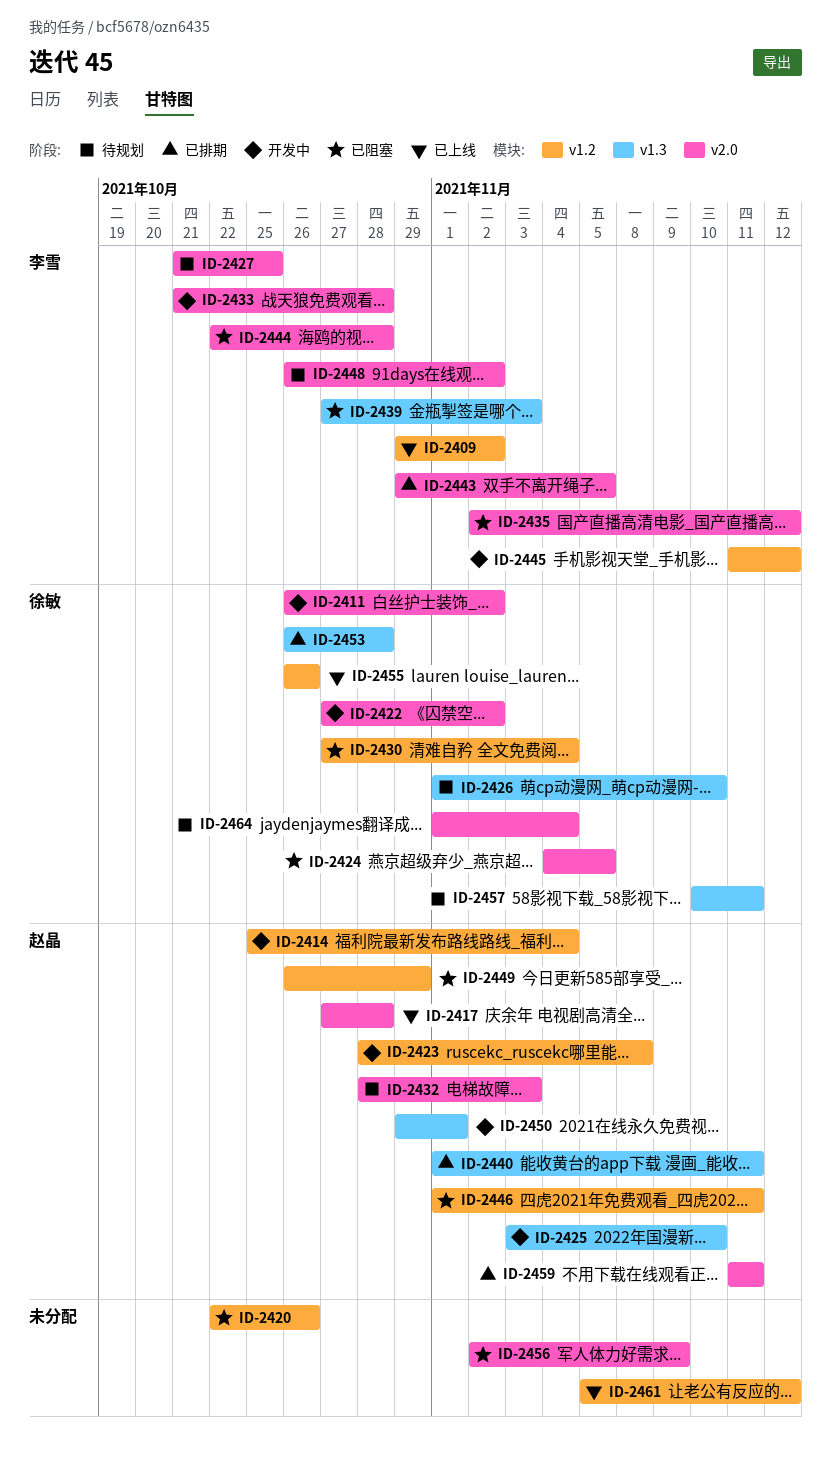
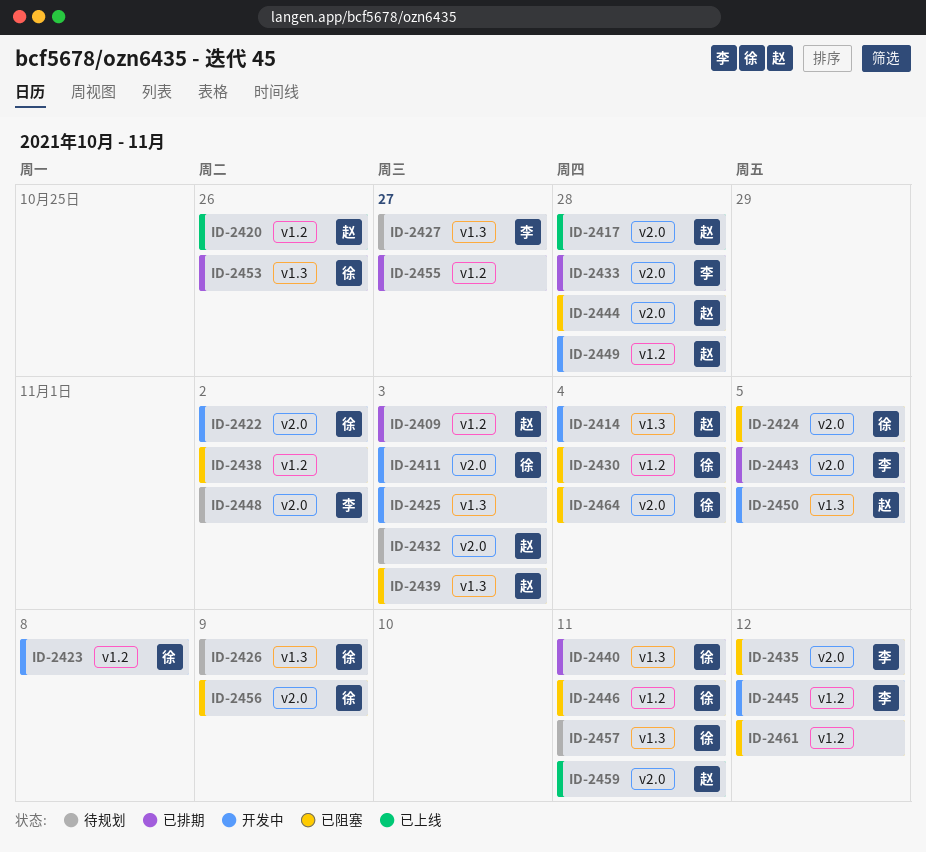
ID-2409, status: 已上线 -> 已排期
ID-2409, owner: 李雪 -> 赵晶
ID-2409, due: Nov 2 -> Nov 3
ID-2411, due: Nov 2 -> Nov 3
ID-2414, label: v1.2 -> v1.3
ID-2420, status: 已阻塞 -> 已上线
ID-2420, owner: none -> 赵晶
ID-2423, owner: 赵晶 -> 徐敏
ID-2425, owner: 赵晶 -> none
ID-2425, due: Nov 10 -> Nov 3
ID-2426, due: Nov 10 -> Nov 9
ID-2427, label: v2.0 -> v1.3
ID-2427, due: Oct 25 -> Oct 27
ID-2433, status: 开发中 -> 已排期
ID-2438: none -> present
ID-2439, owner: 李雪 -> 赵晶
ID-2440, owner: 赵晶 -> 徐敏
ID-2444, owner: 李雪 -> 赵晶
ID-2446, owner: 赵晶 -> 徐敏
ID-2449, status: 已阻塞 -> 开发中
ID-2449, due: Oct 29 -> Oct 28
ID-2450, due: Nov 1 -> Nov 5
ID-2453, due: Oct 28 -> Oct 26
ID-2455, status: 已上线 -> 已排期
ID-2455, owner: 徐敏 -> none
ID-2455, due: Oct 26 -> Oct 27
ID-2456, owner: none -> 徐敏
ID-2459, status: 已排期 -> 已上线
ID-2461, status: 已上线 -> 已阻塞
ID-2464, status: 待规划 -> 已阻塞

